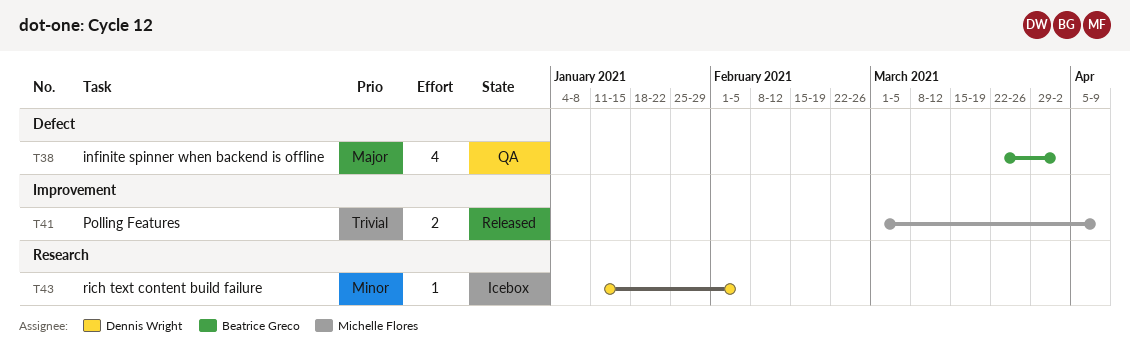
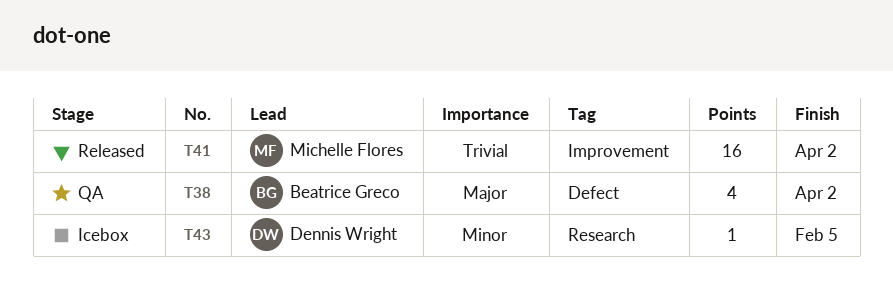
T41, estimate: 2 -> 16
T41, due: Apr 9 -> Apr 2

